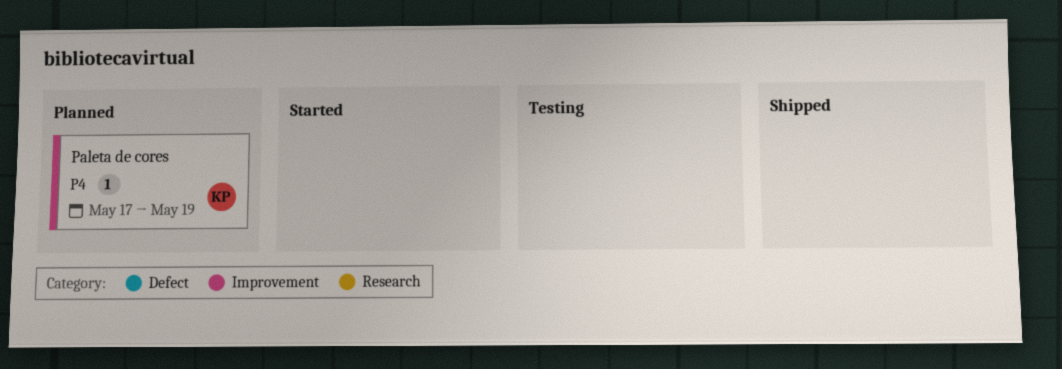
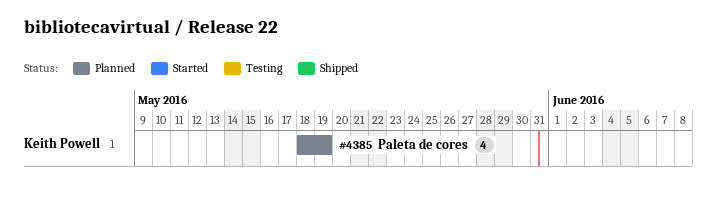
Paleta de cores, estimate: 1 -> 4
Paleta de cores, start: May 17 -> May 18

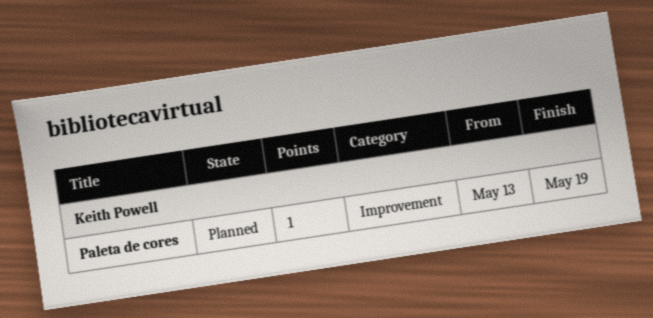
Paleta de cores, estimate: 4 -> 1
Paleta de cores, start: May 18 -> May 13

